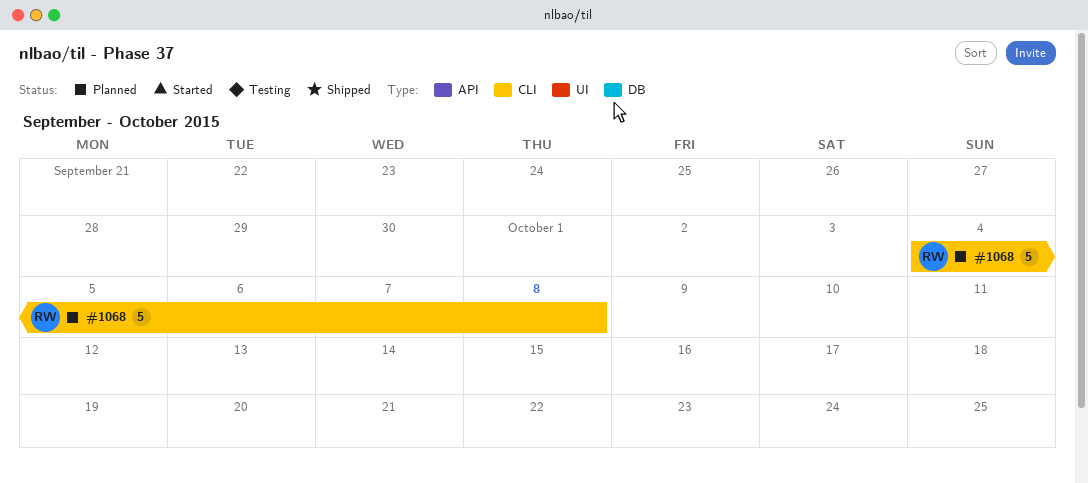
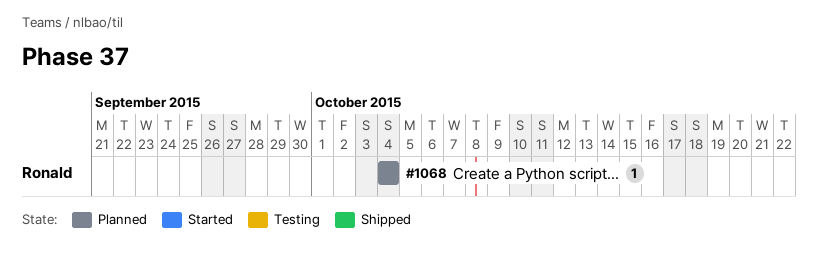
#1068, estimate: 5 -> 1
#1068, due: Oct 8 -> Oct 4

